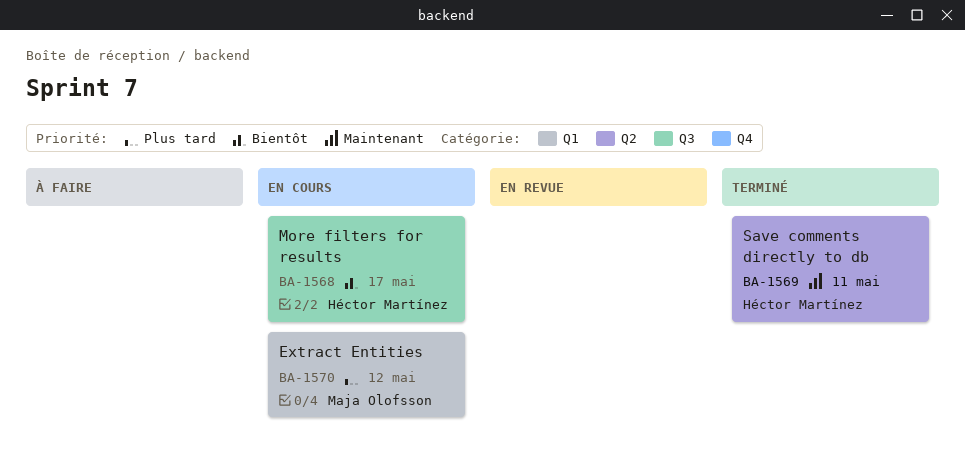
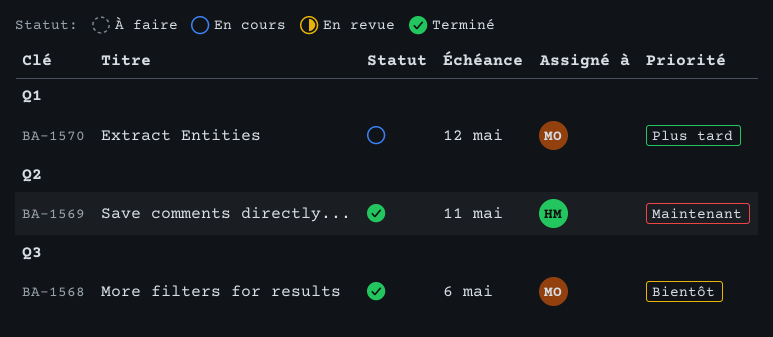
BA-1568, status: En cours -> Terminé
BA-1568, owner: Héctor Martínez -> Maja Olofsson
BA-1568, due: May 17 -> May 6

